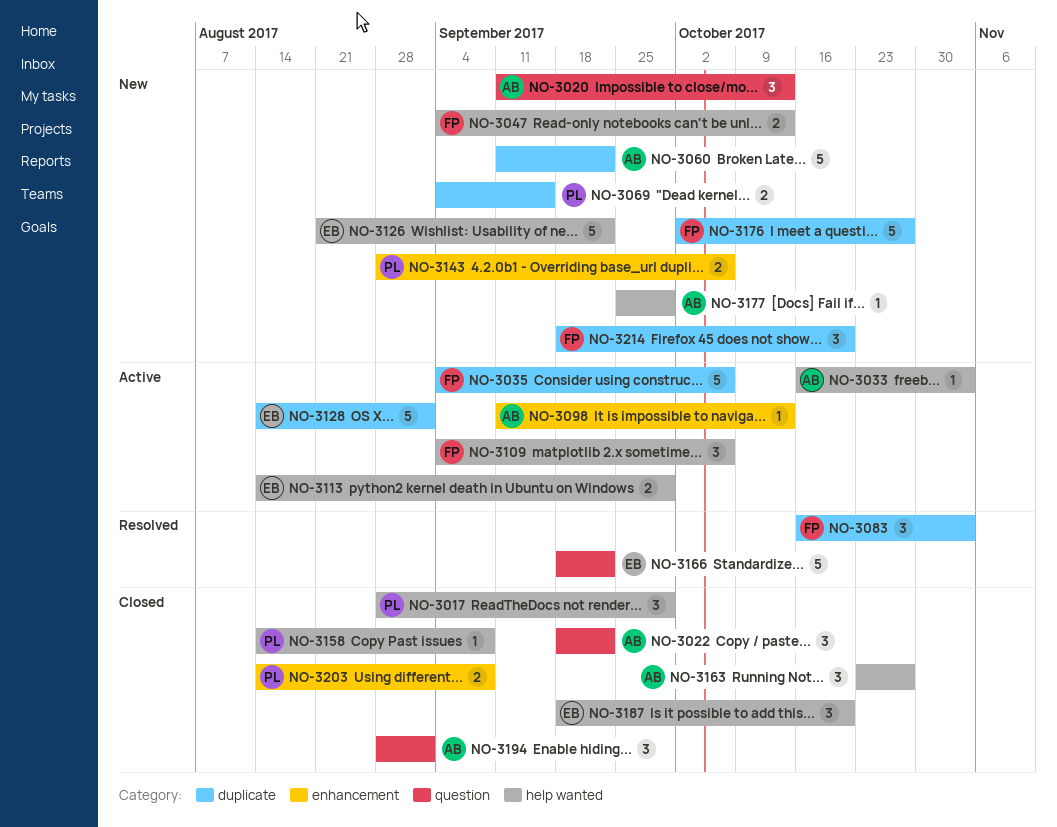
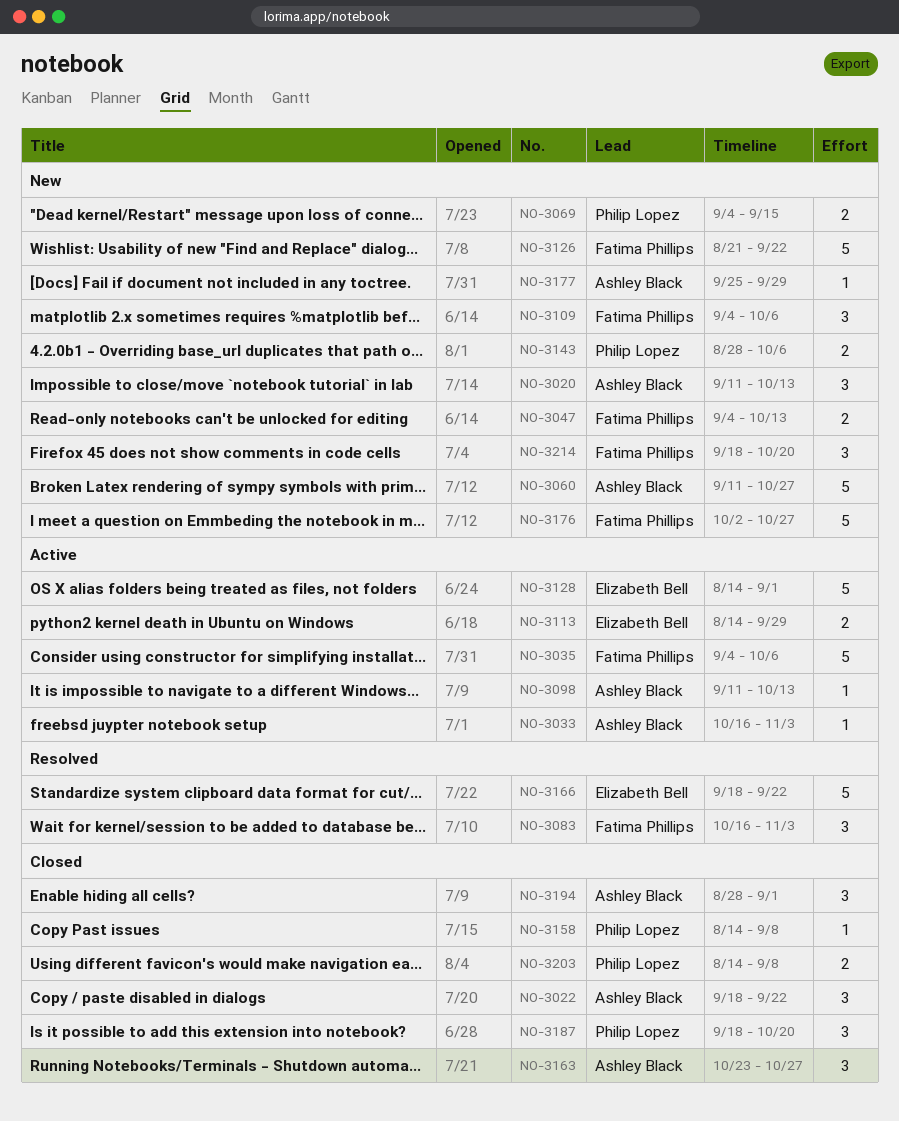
NO-3017: present -> none
NO-3060, due: Sep 22 -> Oct 27
NO-3109, status: Active -> New
NO-3126, owner: Elizabeth Bell -> Fatima Phillips
NO-3187, owner: Elizabeth Bell -> Philip Lopez

